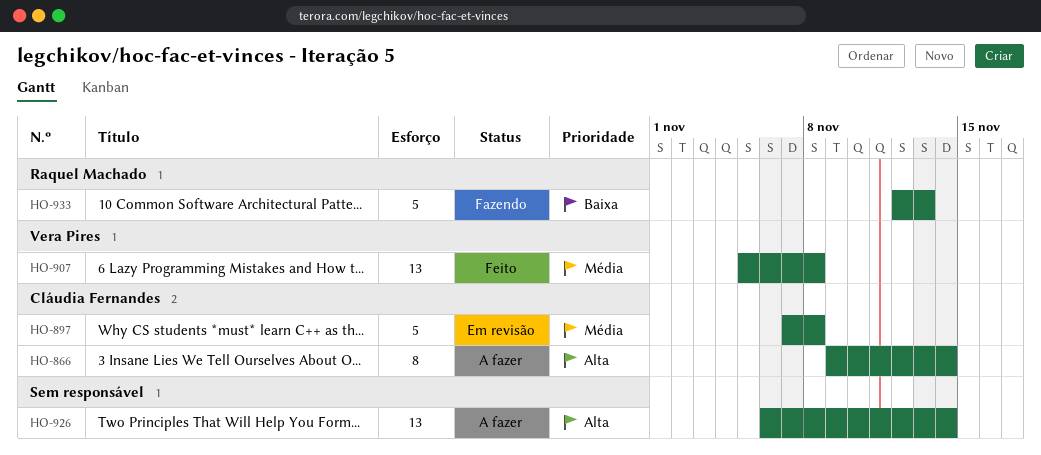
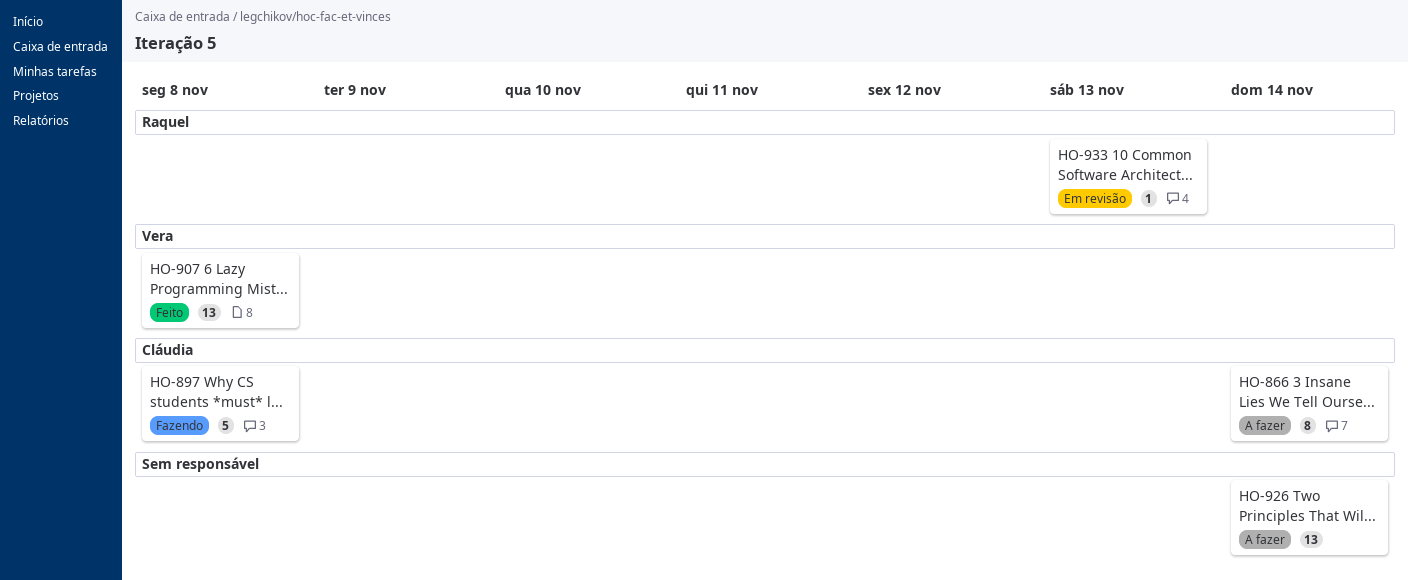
HO-897, status: Em revisão -> Fazendo
HO-933, status: Fazendo -> Em revisão
HO-933, estimate: 5 -> 1

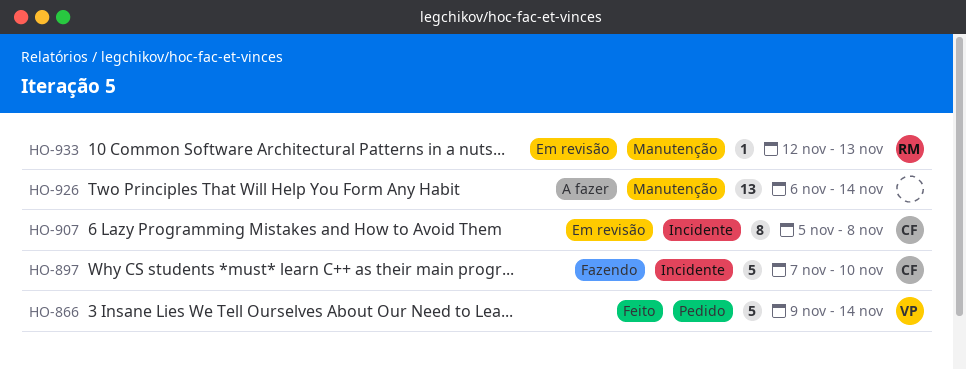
HO-866, status: A fazer -> Feito
HO-866, owner: Cláudia -> Vera
HO-866, estimate: 8 -> 5
HO-897, due: Nov 8 -> Nov 10
HO-907, status: Feito -> Em revisão
HO-907, owner: Vera -> Cláudia
HO-907, estimate: 13 -> 8

